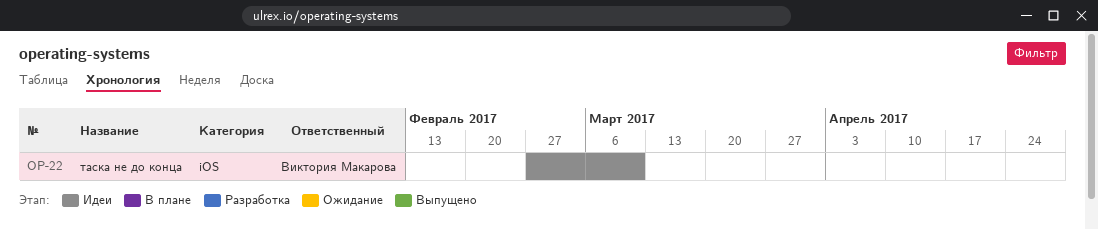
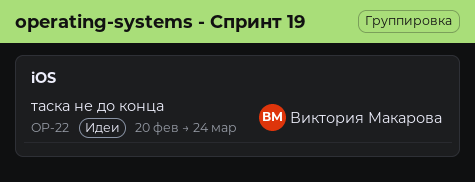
OP-22, start: Feb 27 -> Feb 20
OP-22, due: Mar 10 -> Mar 24

